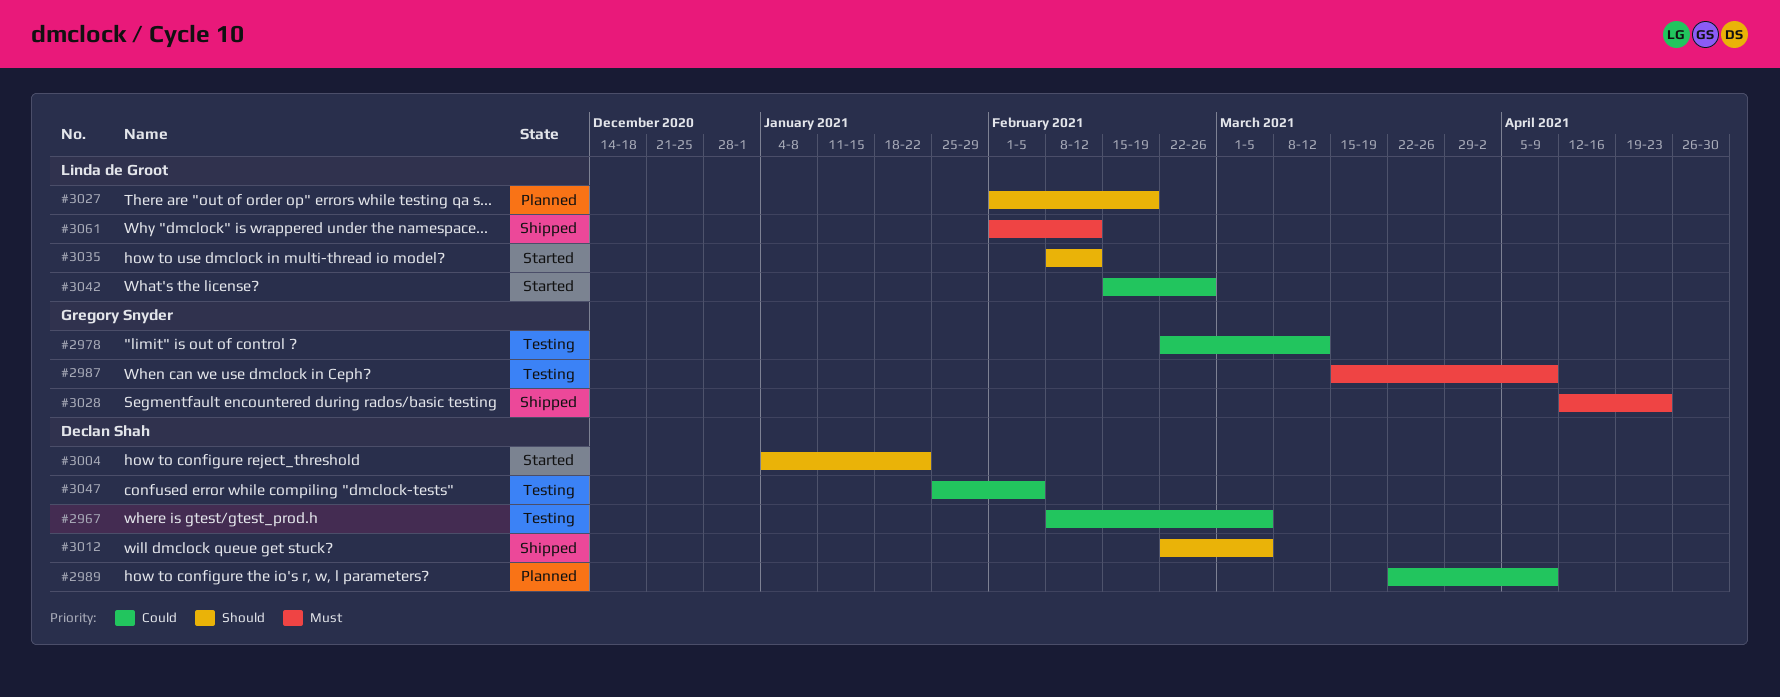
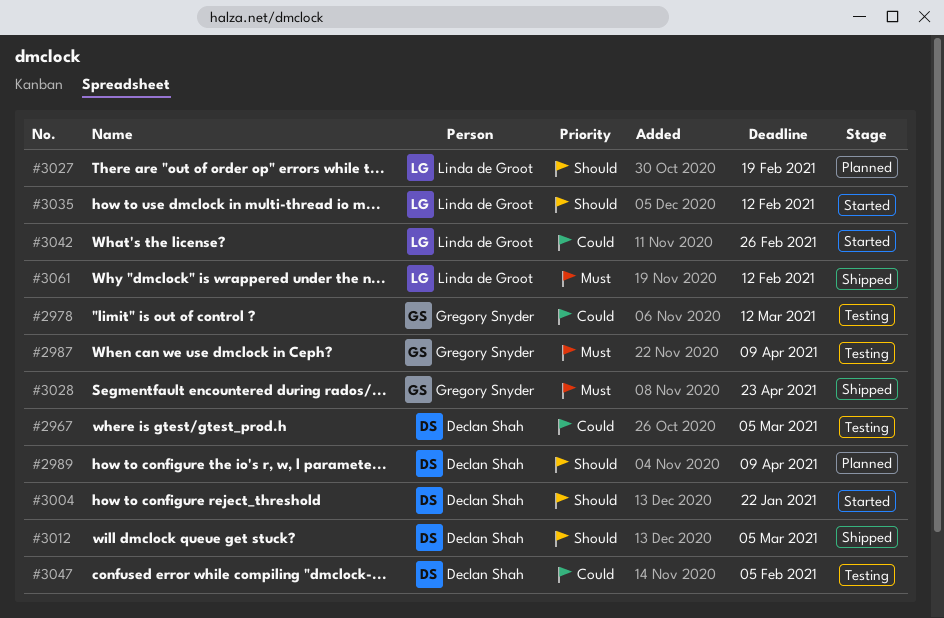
#2989, priority: Could -> Should

